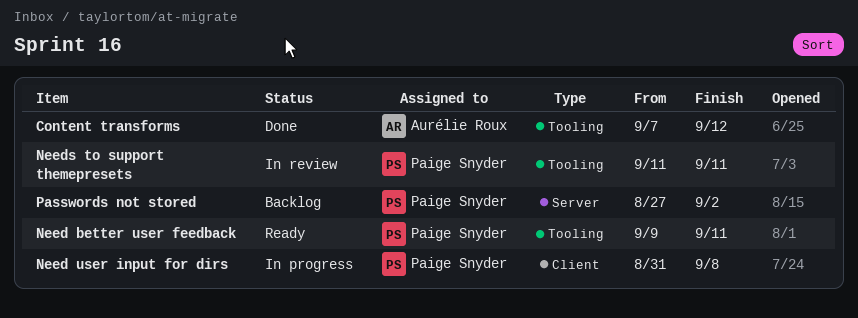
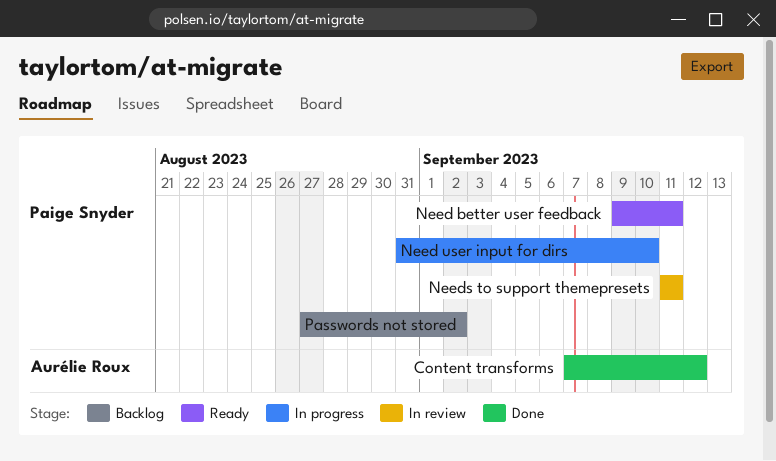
Need user input for dirs, due: Sep 8 -> Sep 10

